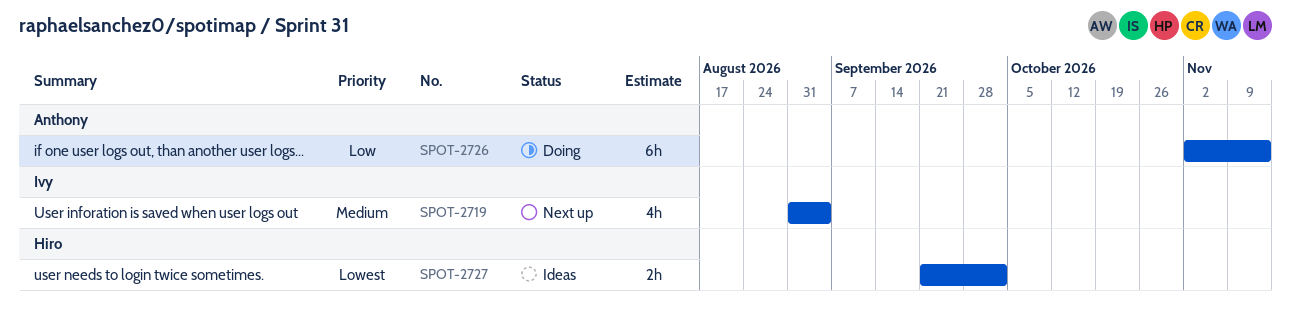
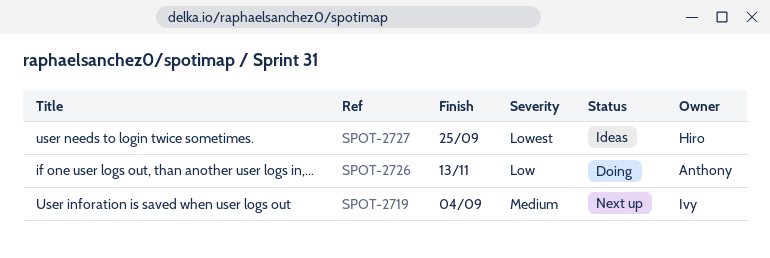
SPOT-2727, due: Oct 2 -> Sep 25

